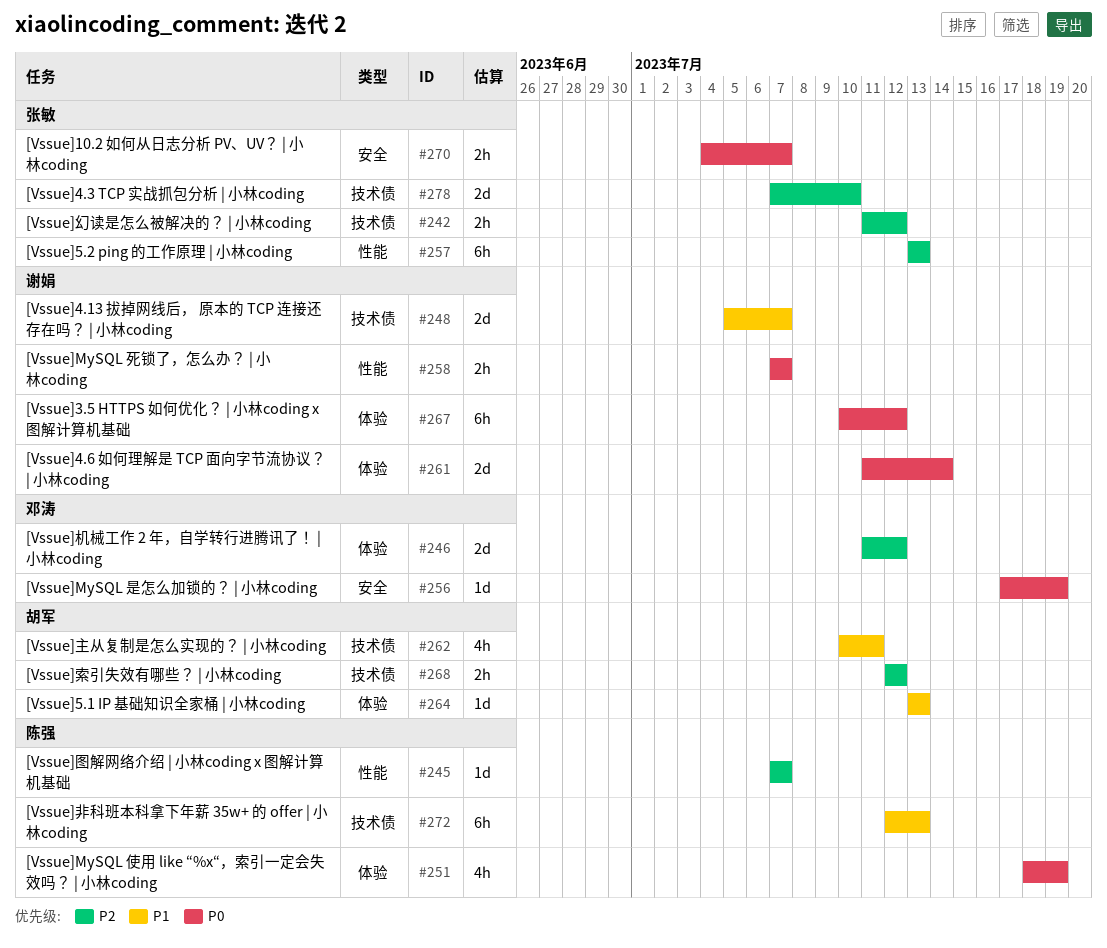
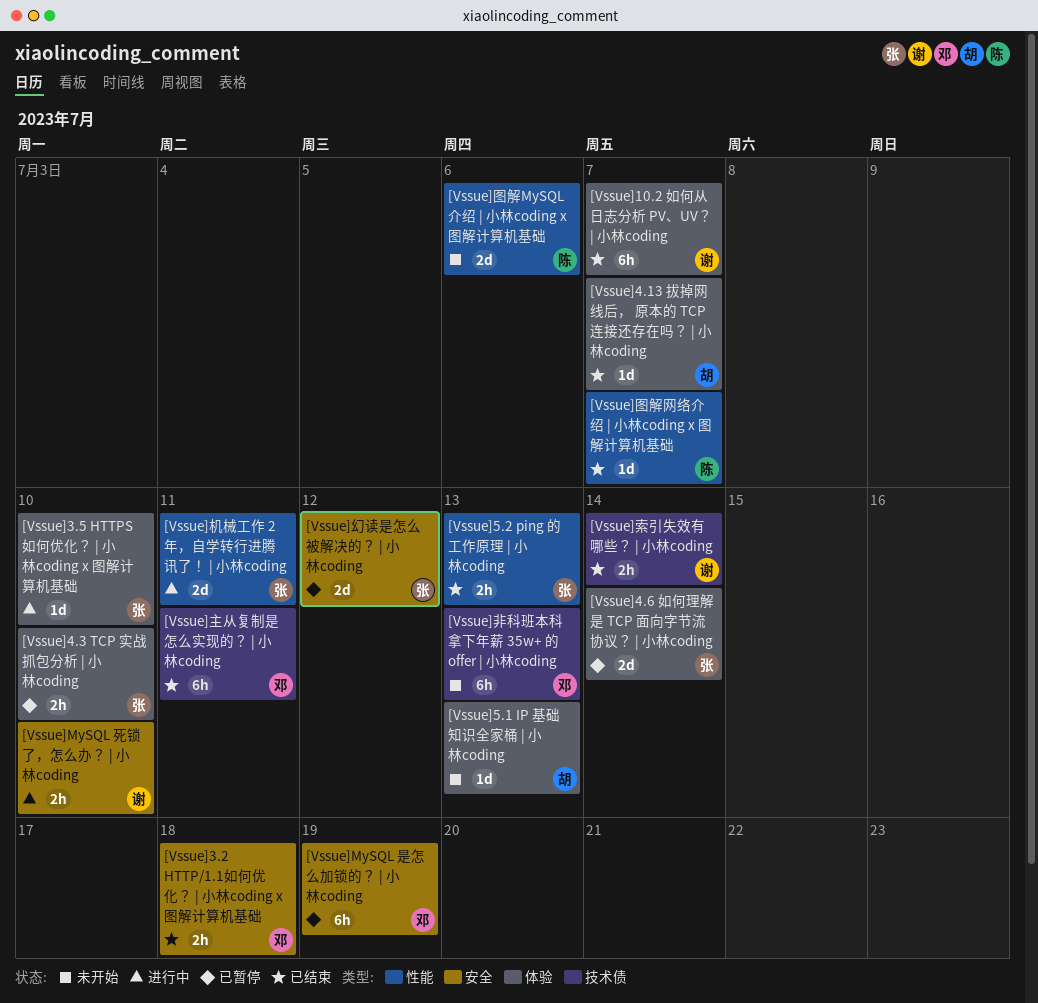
[Vssue]10.2 如何从日志分析 PV、UV？ | 小林coding, owner: 张敏 -> 谢娟
[Vssue]10.2 如何从日志分析 PV、UV？ | 小林coding, label: 安全 -> 体验
[Vssue]10.2 如何从日志分析 PV、UV？ | 小林coding, estimate: 2h -> 6h
[Vssue]3.2 HTTP/1.1如何优化？ | 小林coding x 图解计算机基础: none -> present
[Vssue]3.5 HTTPS 如何优化？ | 小林coding x 图解计算机基础, owner: 谢娟 -> 张敏
[Vssue]3.5 HTTPS 如何优化？ | 小林coding x 图解计算机基础, estimate: 6h -> 1d
[Vssue]3.5 HTTPS 如何优化？ | 小林coding x 图解计算机基础, due: Jul 12 -> Jul 10
[Vssue]4.13 拔掉网线后， 原本的 TCP 连接还存在吗？ | 小林coding, owner: 谢娟 -> 胡军
[Vssue]4.13 拔掉网线后， 原本的 TCP 连接还存在吗？ | 小林coding, label: 技术债 -> 体验
[Vssue]4.13 拔掉网线后， 原本的 TCP 连接还存在吗？ | 小林coding, estimate: 2d -> 1d
[Vssue]4.3 TCP 实战抓包分析 | 小林coding, label: 技术债 -> 体验
[Vssue]4.3 TCP 实战抓包分析 | 小林coding, estimate: 2d -> 2h
[Vssue]4.6 如何理解是 TCP 面向字节流协议？ | 小林coding, owner: 谢娟 -> 张敏
[Vssue]5.2 ping 的工作原理 | 小林coding, estimate: 6h -> 2h
[Vssue]MySQL 使用 like “%x“，索引一定会失效吗？ | 小林coding: present -> none
[Vssue]MySQL 是怎么加锁的？ | 小林coding, estimate: 1d -> 6h
[Vssue]MySQL 死锁了，怎么办？ | 小林coding, label: 性能 -> 安全
[Vssue]MySQL 死锁了，怎么办？ | 小林coding, due: Jul 7 -> Jul 10
[Vssue]主从复制是怎么实现的？ | 小林coding, owner: 胡军 -> 邓涛
[Vssue]主从复制是怎么实现的？ | 小林coding, estimate: 4h -> 6h
[Vssue]图解MySQL介绍 | 小林coding x 图解计算机基础: none -> present
[Vssue]幻读是怎么被解决的？ | 小林coding, label: 技术债 -> 安全
[Vssue]幻读是怎么被解决的？ | 小林coding, estimate: 2h -> 2d
[Vssue]机械工作 2 年，自学转行进腾讯了！ | 小林coding, owner: 邓涛 -> 张敏
[Vssue]机械工作 2 年，自学转行进腾讯了！ | 小林coding, label: 体验 -> 性能
[Vssue]机械工作 2 年，自学转行进腾讯了！ | 小林coding, due: Jul 12 -> Jul 11
[Vssue]索引失效有哪些？ | 小林coding, owner: 胡军 -> 谢娟
[Vssue]索引失效有哪些？ | 小林coding, due: Jul 12 -> Jul 14
[Vssue]非科班本科拿下年薪 35w+ 的 offer | 小林coding, owner: 陈强 -> 邓涛

